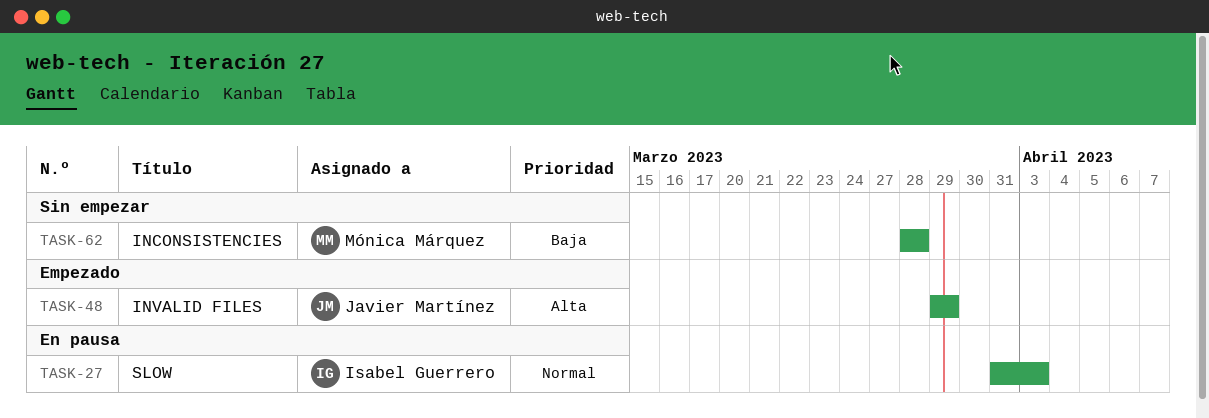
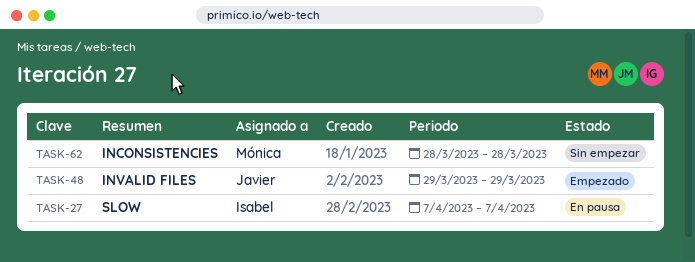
TASK-27, start: Mar 31 -> Apr 7
TASK-27, due: Apr 3 -> Apr 7

